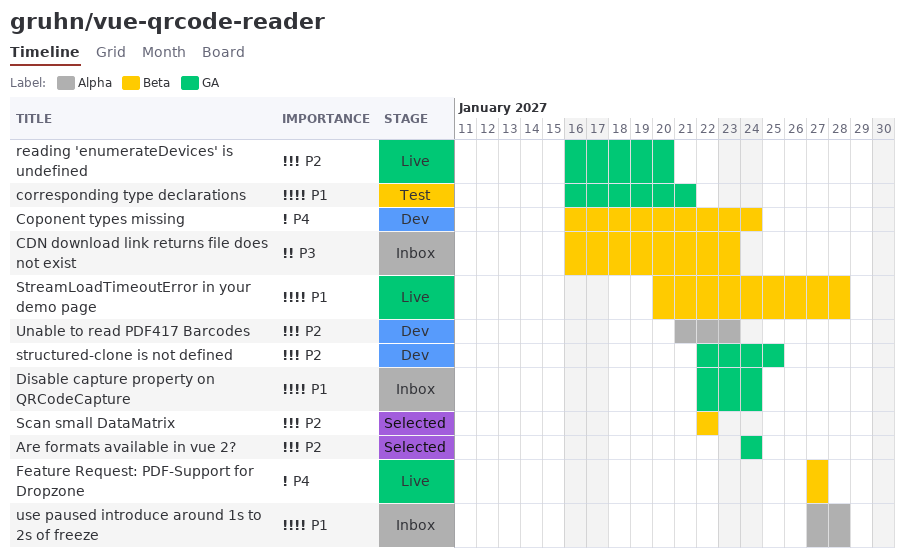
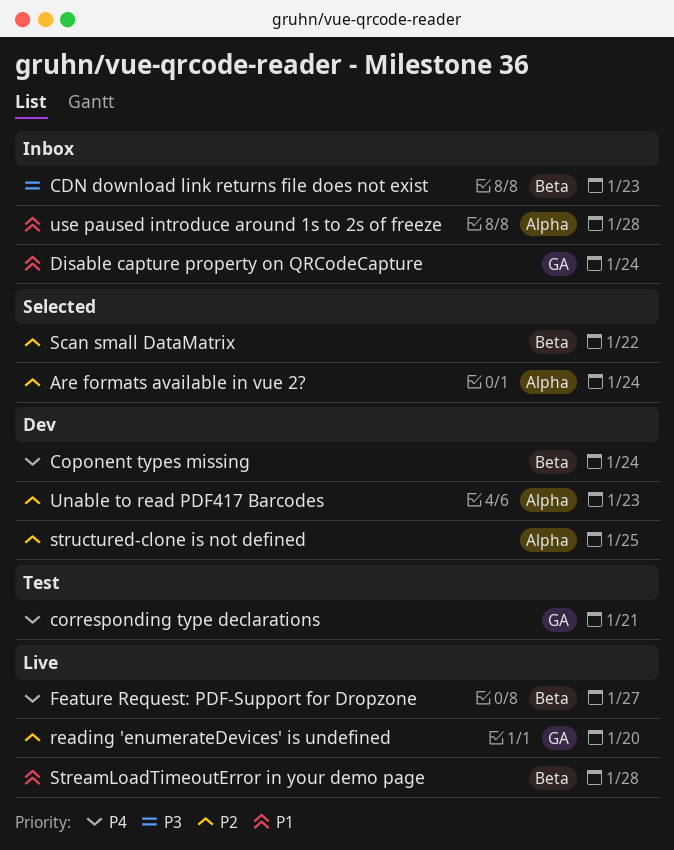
Are formats available in vue 2?, label: GA -> Alpha
corresponding type declarations, priority: P1 -> P4
structured-clone is not defined, label: GA -> Alpha

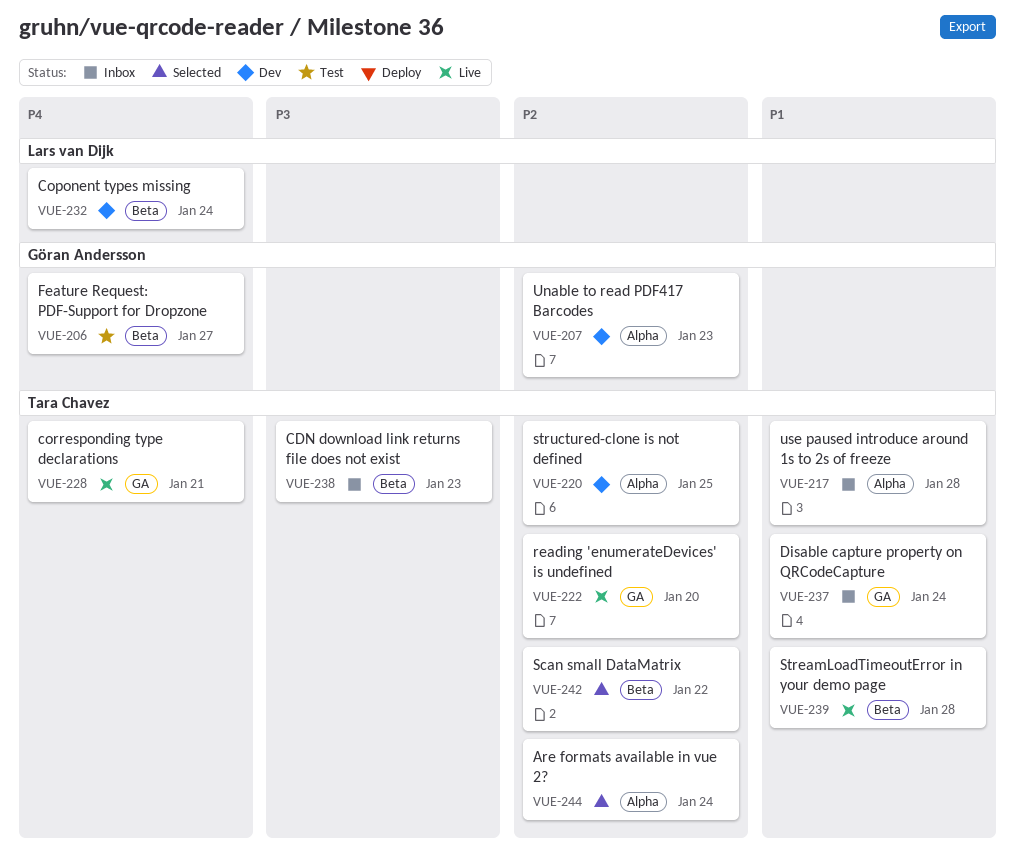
corresponding type declarations, status: Test -> Live
Feature Request: PDF-Support for Dropzone, status: Live -> Test

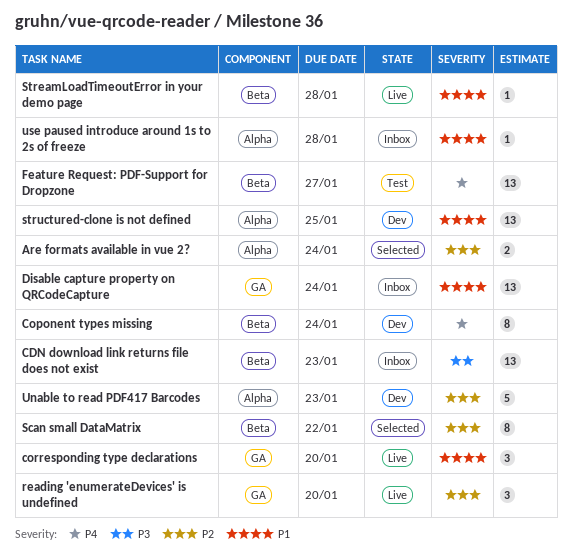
corresponding type declarations, priority: P4 -> P1
corresponding type declarations, due: Jan 21 -> Jan 20
structured-clone is not defined, priority: P2 -> P1

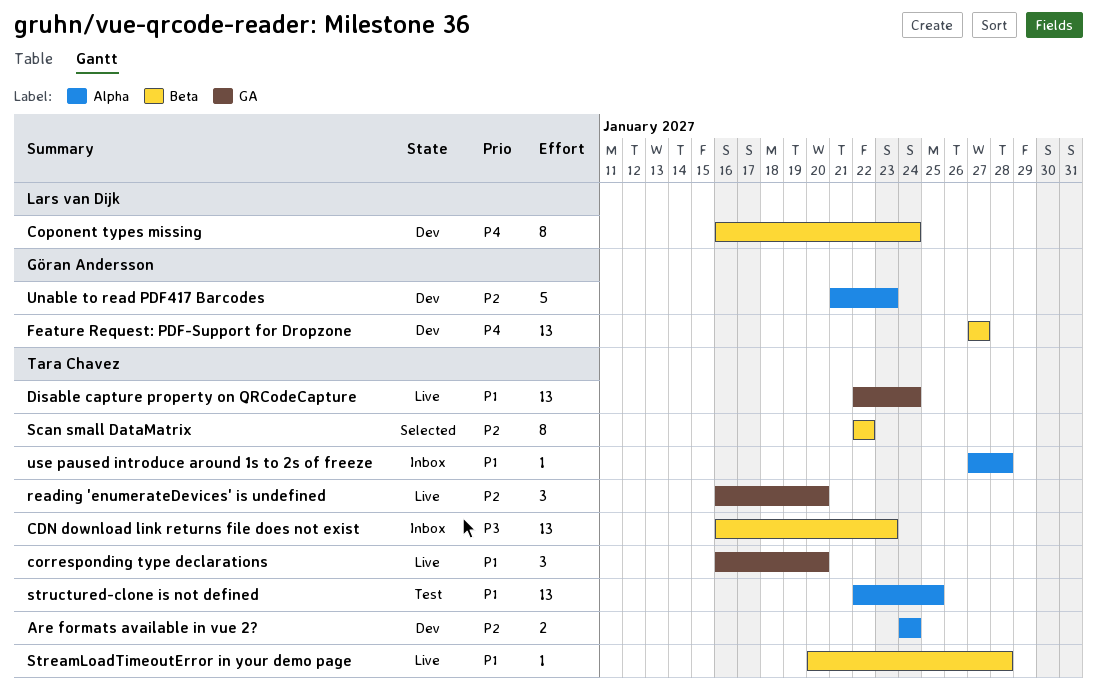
Are formats available in vue 2?, status: Selected -> Dev
Disable capture property on QRCodeCapture, status: Inbox -> Live
Feature Request: PDF-Support for Dropzone, status: Test -> Dev
structured-clone is not defined, status: Dev -> Test

